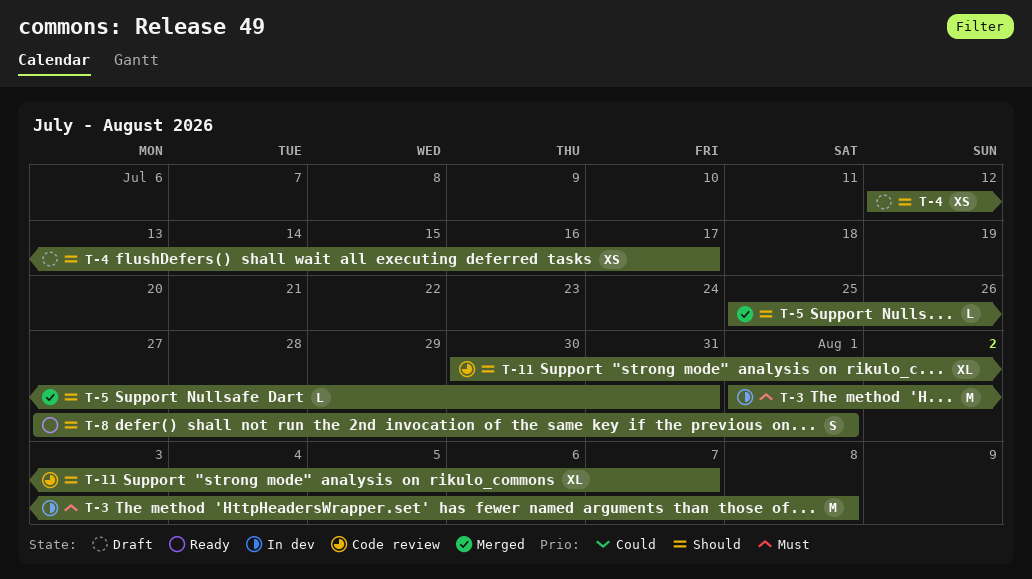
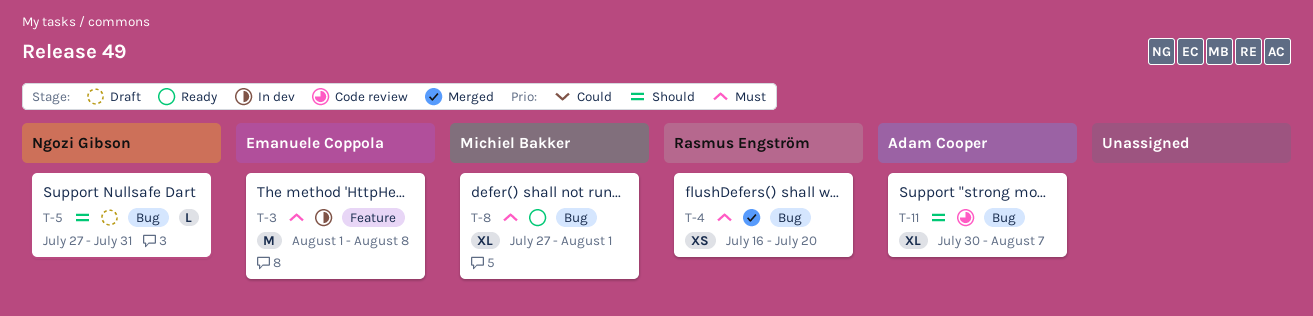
T-4, status: Draft -> Merged
T-4, priority: Should -> Must
T-4, start: Jul 12 -> Jul 16
T-4, due: Jul 17 -> Jul 20
T-5, status: Merged -> Draft
T-5, start: Jul 25 -> Jul 27
T-8, priority: Should -> Must
T-8, estimate: S -> XL

